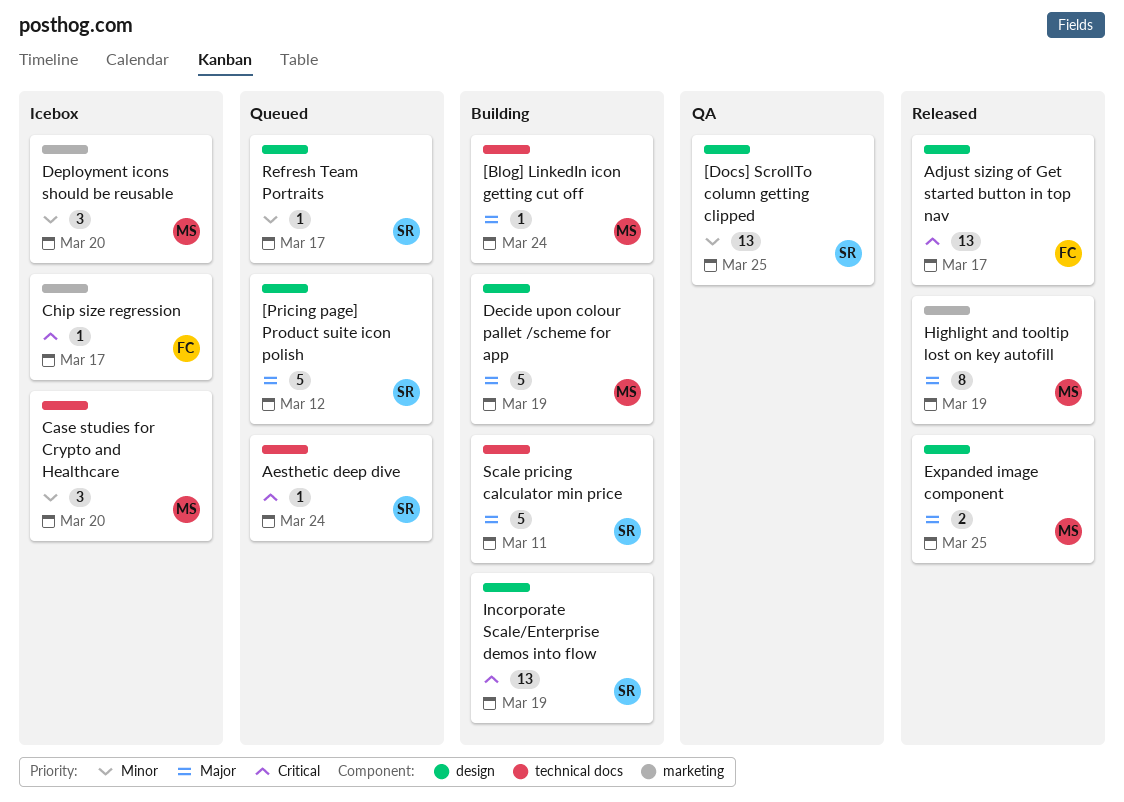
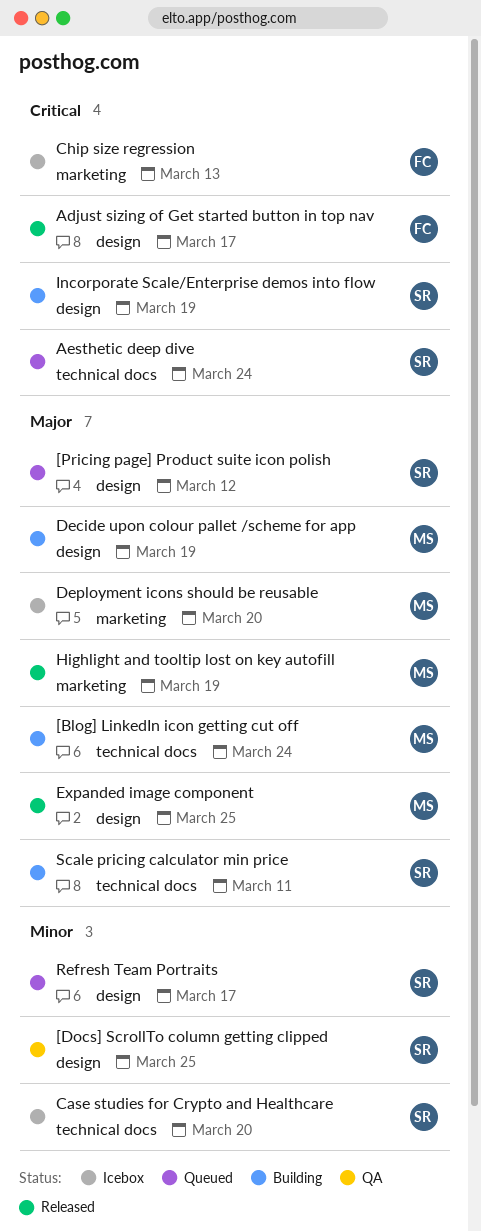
Case studies for Crypto and Healthcare, owner: MS -> SR
Chip size regression, due: Mar 17 -> Mar 13
Deployment icons should be reusable, priority: Minor -> Major

